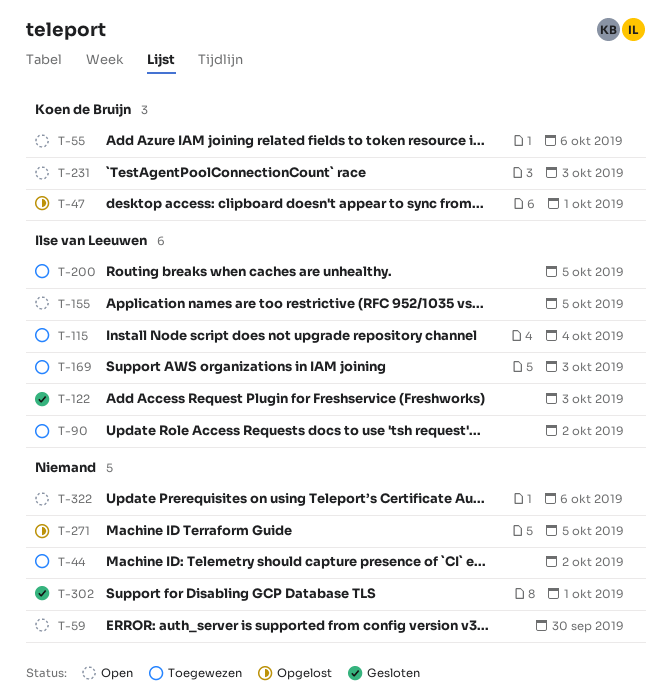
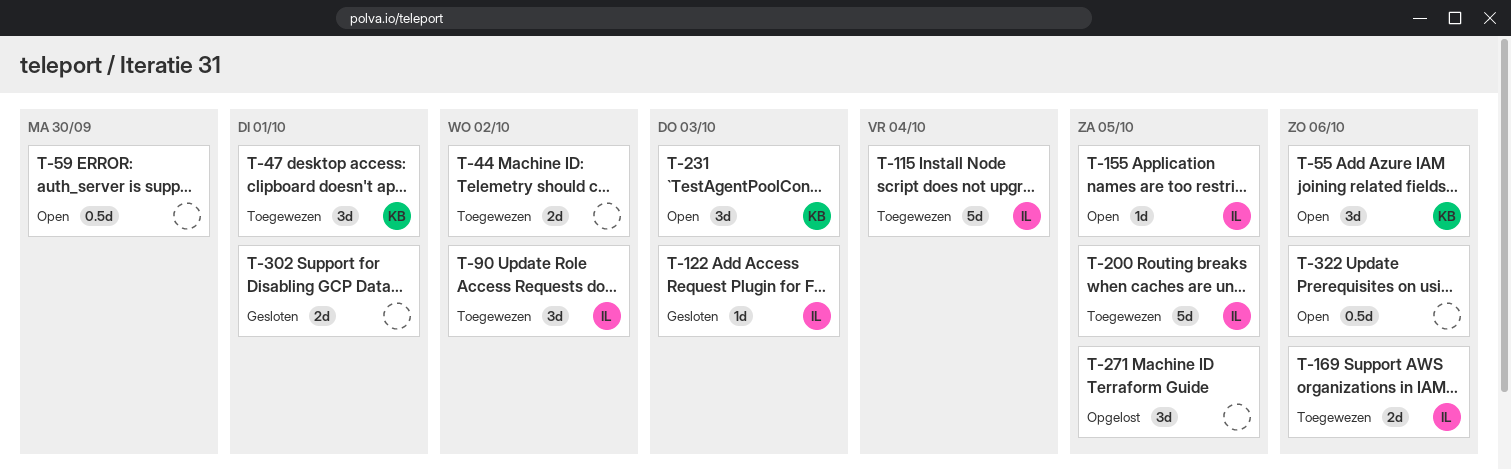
T-47, status: Opgelost -> Toegewezen
T-169, due: Oct 3 -> Oct 6

